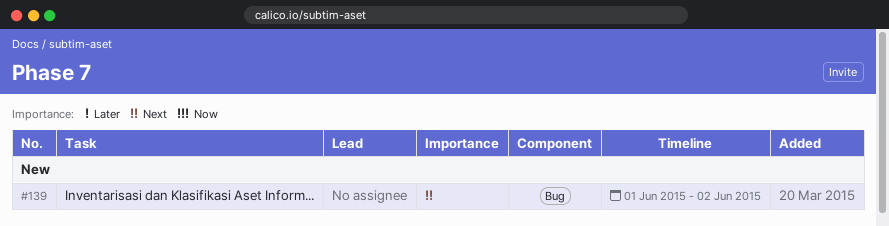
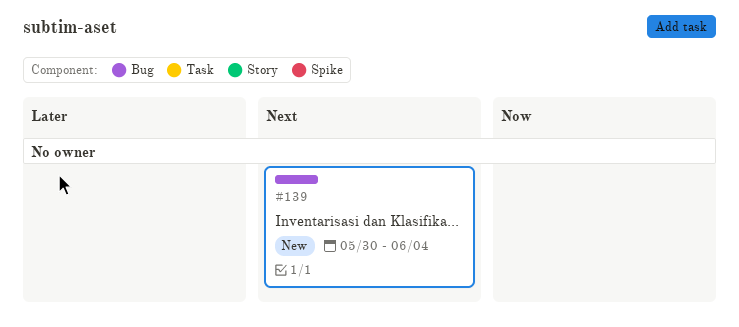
#139, start: Jun 1 -> May 30
#139, due: Jun 2 -> Jun 4

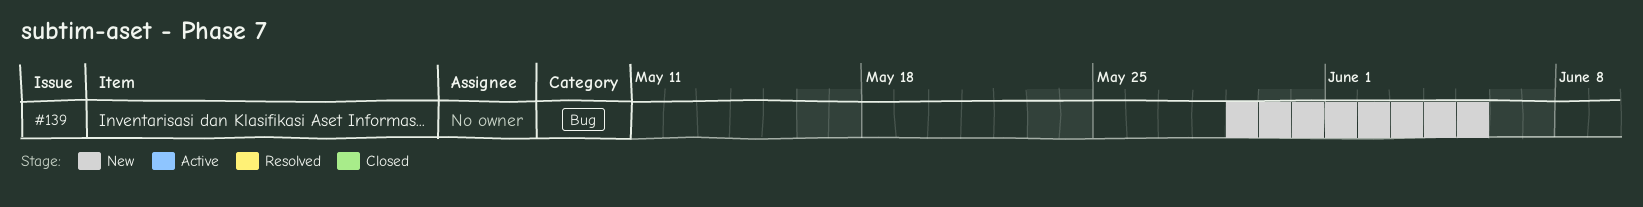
#139, start: May 30 -> May 29
#139, due: Jun 4 -> Jun 5

